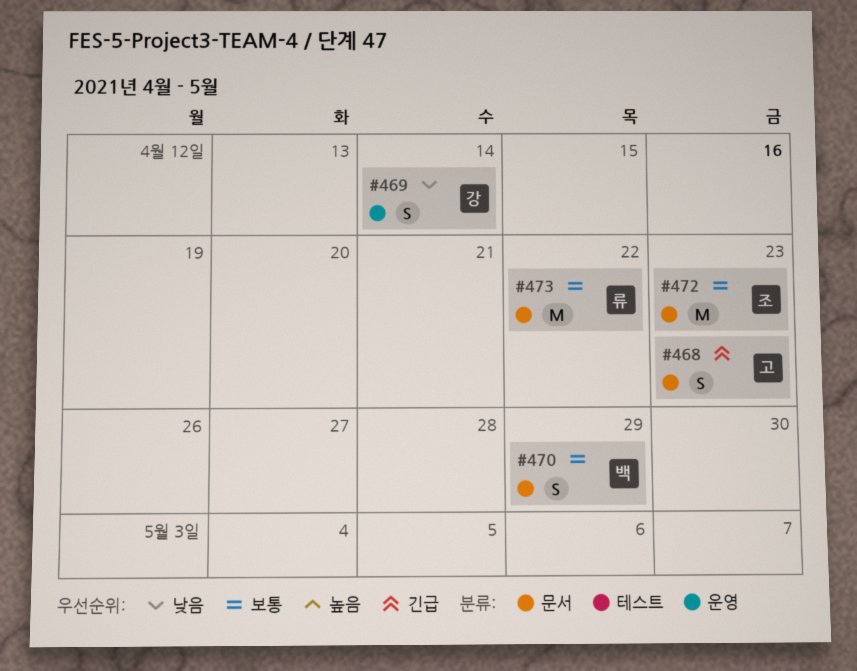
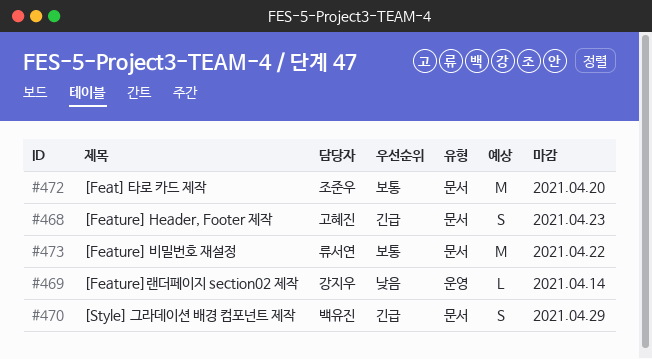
#469, estimate: S -> L
#470, priority: 보통 -> 긴급
#472, due: Apr 23 -> Apr 20

